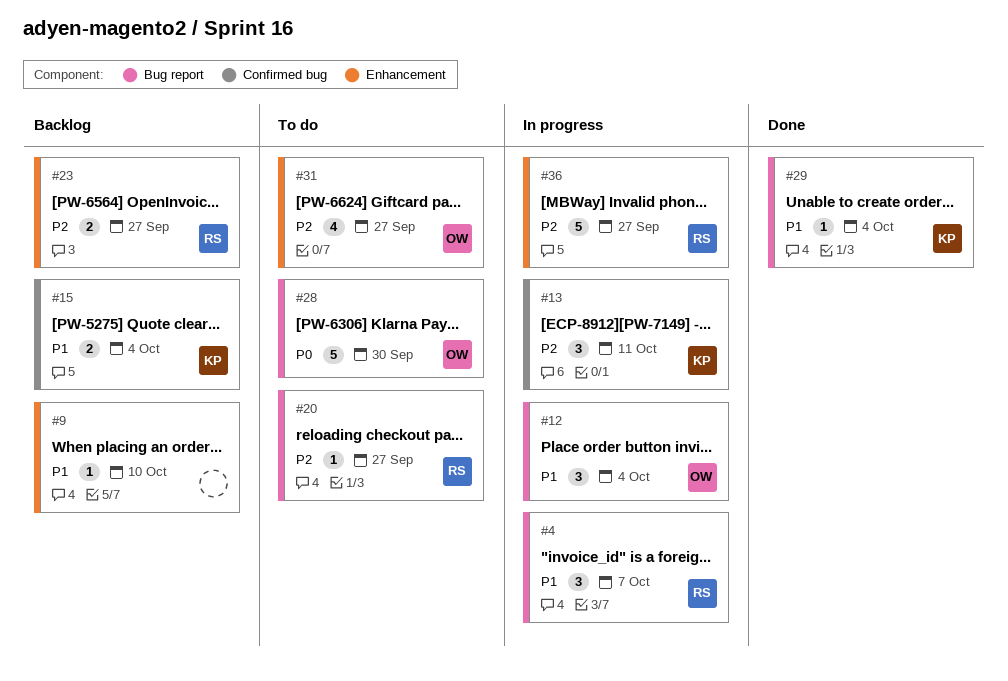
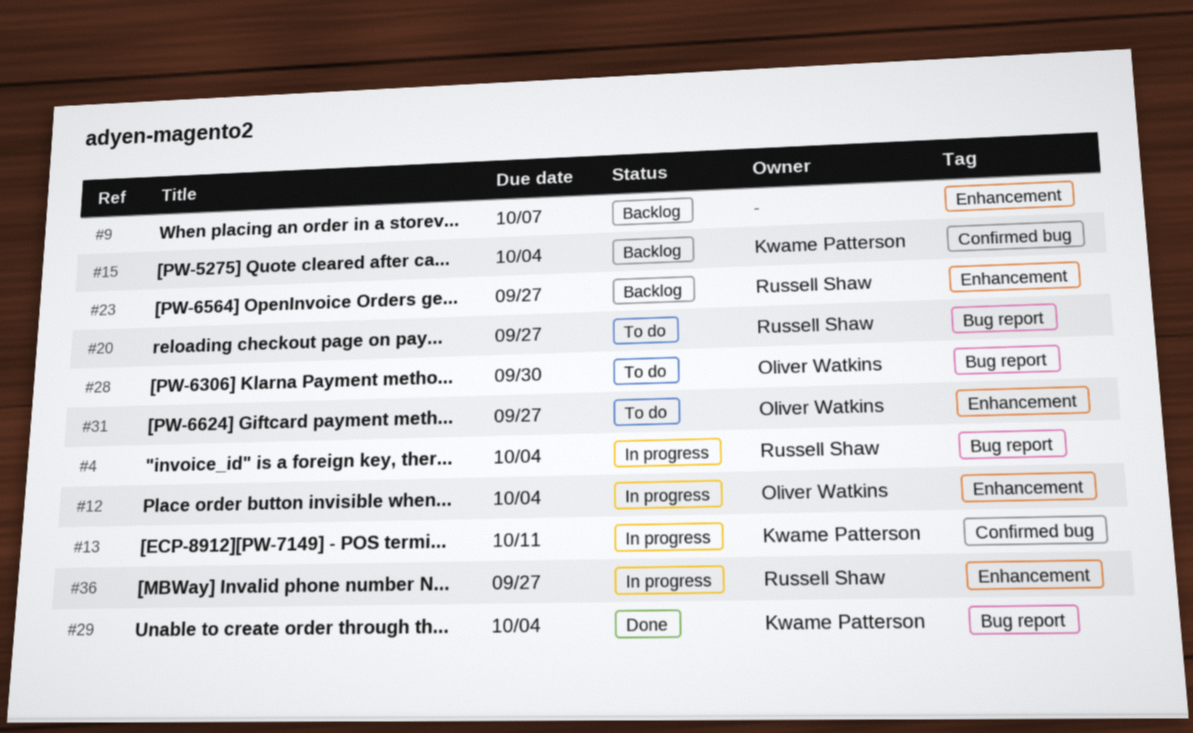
#4, due: Oct 7 -> Oct 4
#9, due: Oct 10 -> Oct 7
#12, label: Bug report -> Enhancement

